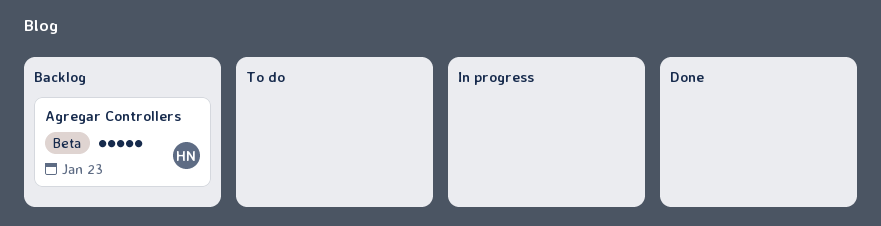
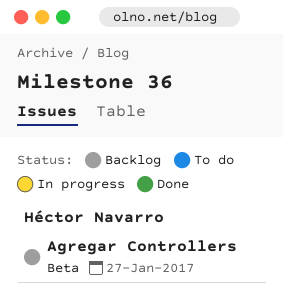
Agregar Controllers, due: Jan 23 -> Jan 27

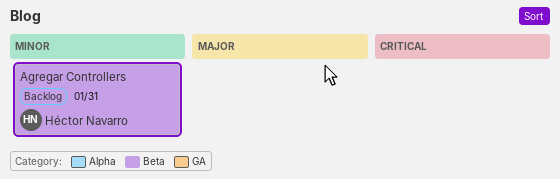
Agregar Controllers, due: Jan 27 -> Jan 31

